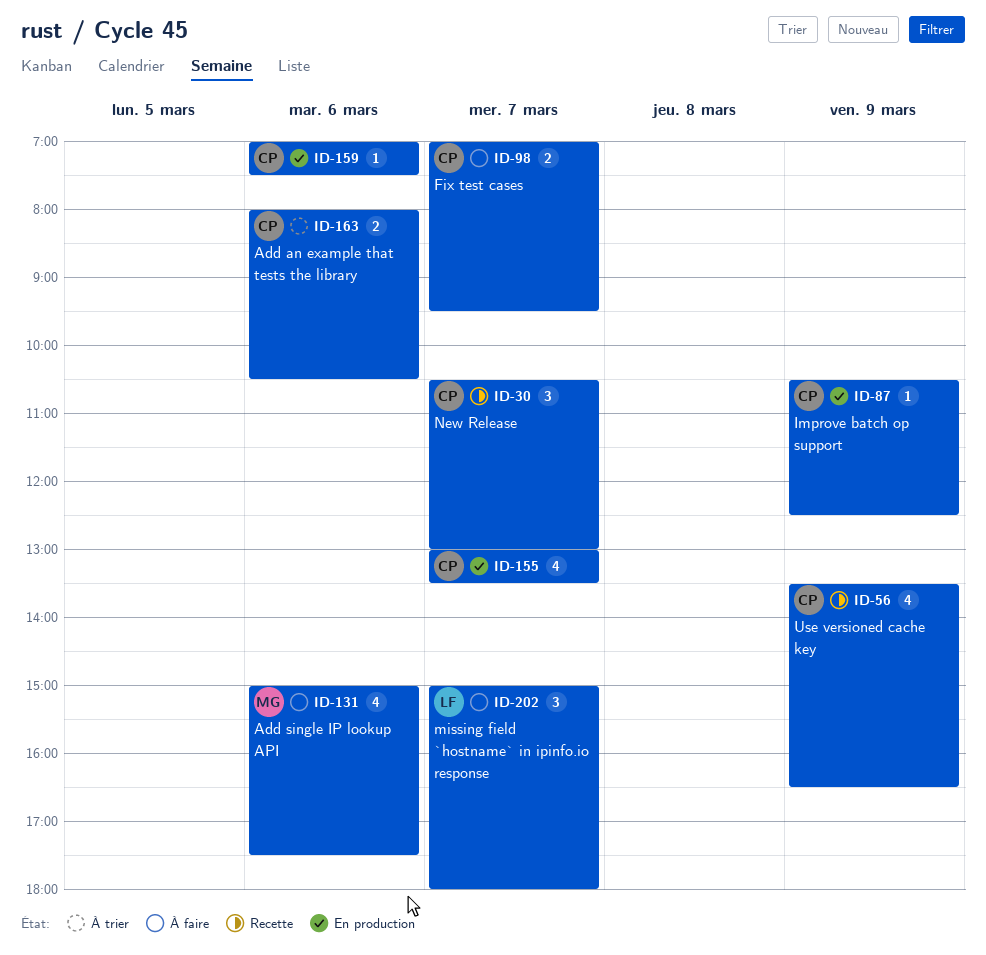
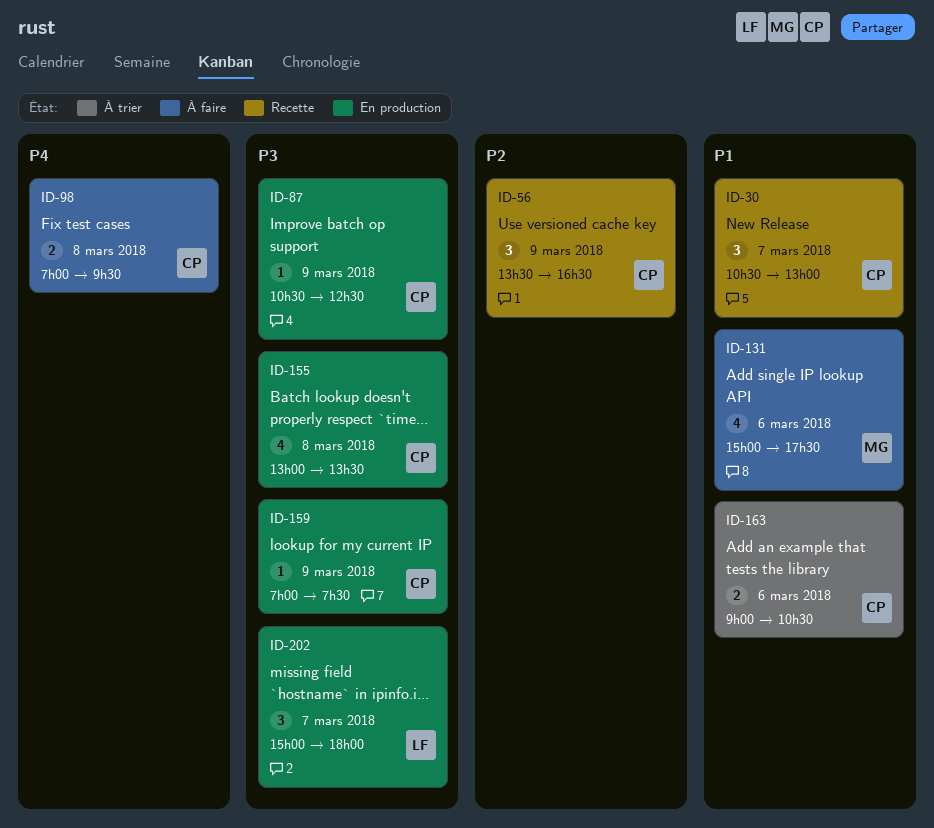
ID-56, estimate: 4 -> 3
ID-98, day: Mar 7 -> Mar 8
ID-155, day: Mar 7 -> Mar 8
ID-159, day: Mar 6 -> Mar 9
ID-163, begins: 08:00 -> 09:00
ID-202, status: À faire -> En production

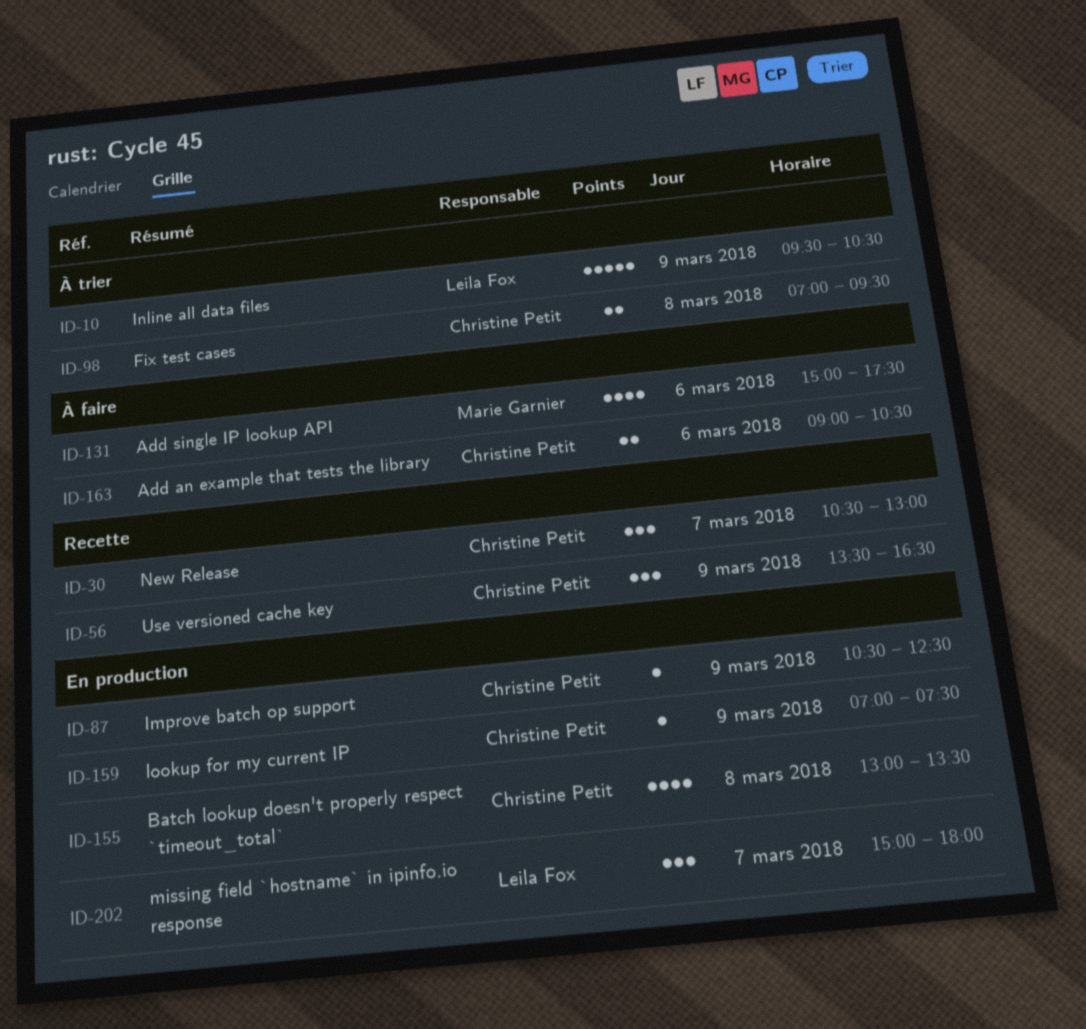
ID-10: none -> present
ID-98, status: À faire -> À trier
ID-163, status: À trier -> À faire

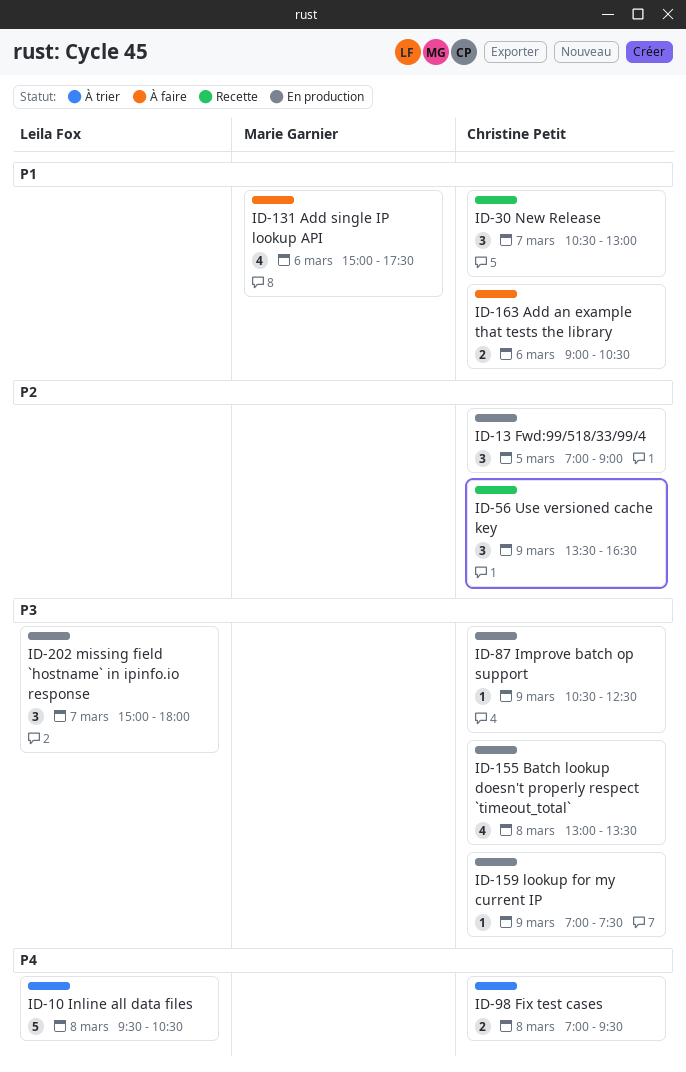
ID-10, day: Mar 9 -> Mar 8
ID-13: none -> present

